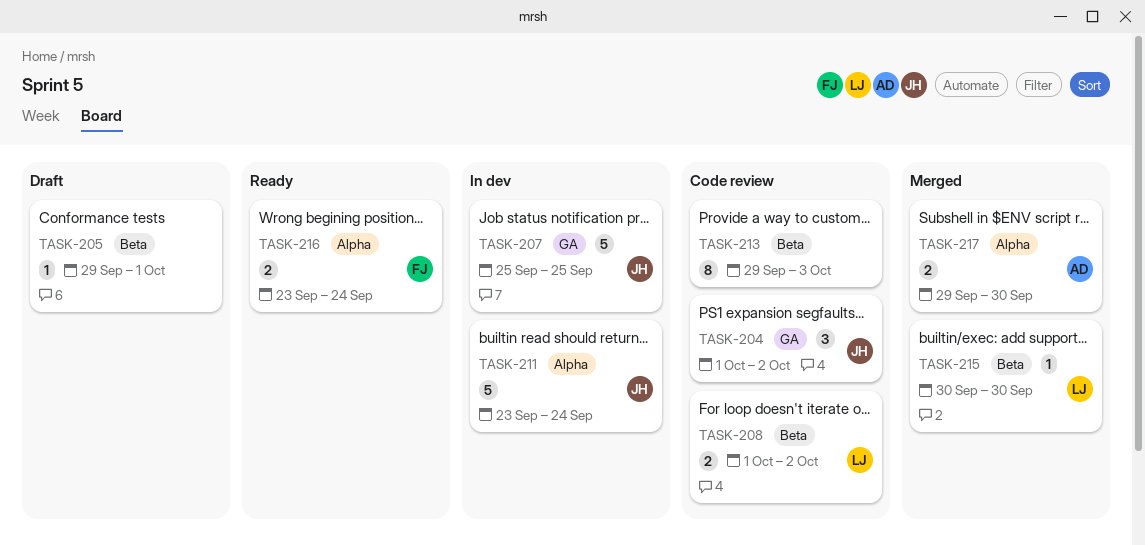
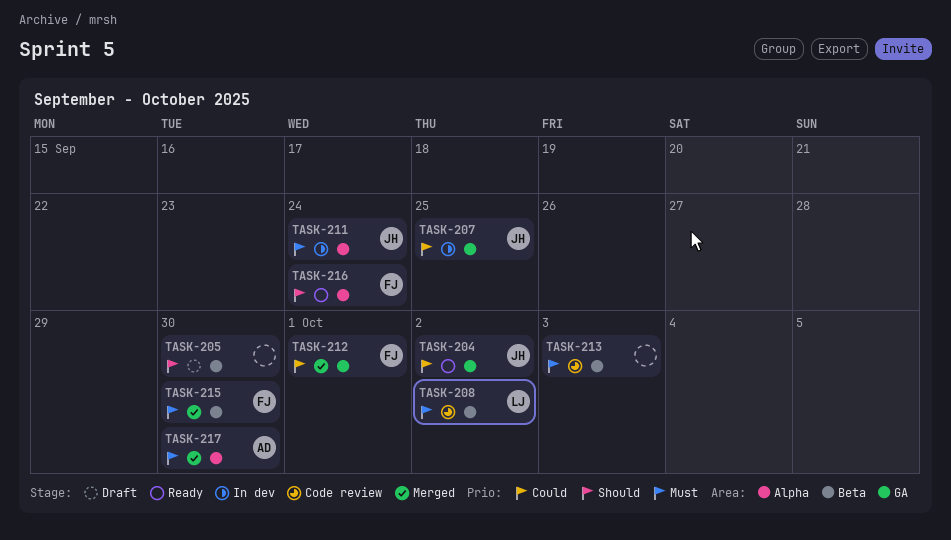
TASK-204, status: Code review -> Ready
TASK-205, due: Oct 1 -> Sep 30
TASK-212: none -> present
TASK-215, owner: LJ -> FJ

